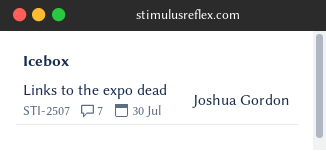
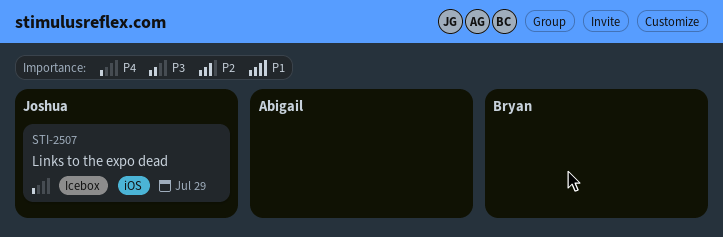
STI-2507, due: Jul 30 -> Jul 29

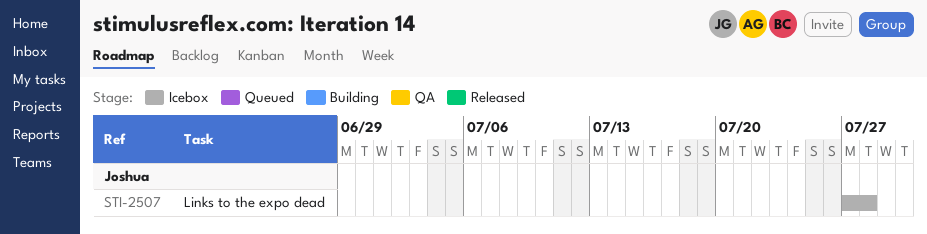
STI-2507, due: Jul 29 -> Jul 28

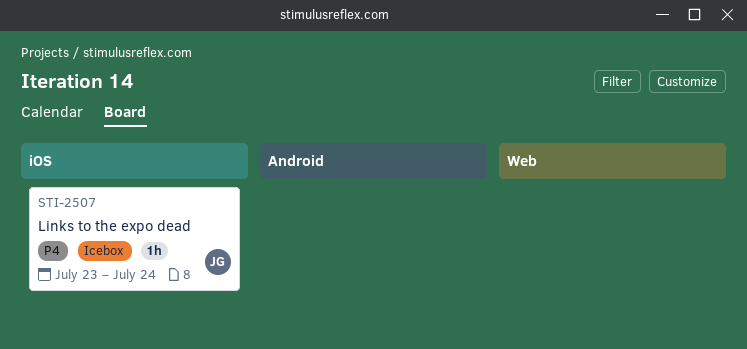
STI-2507, start: Jul 27 -> Jul 23
STI-2507, due: Jul 28 -> Jul 24

